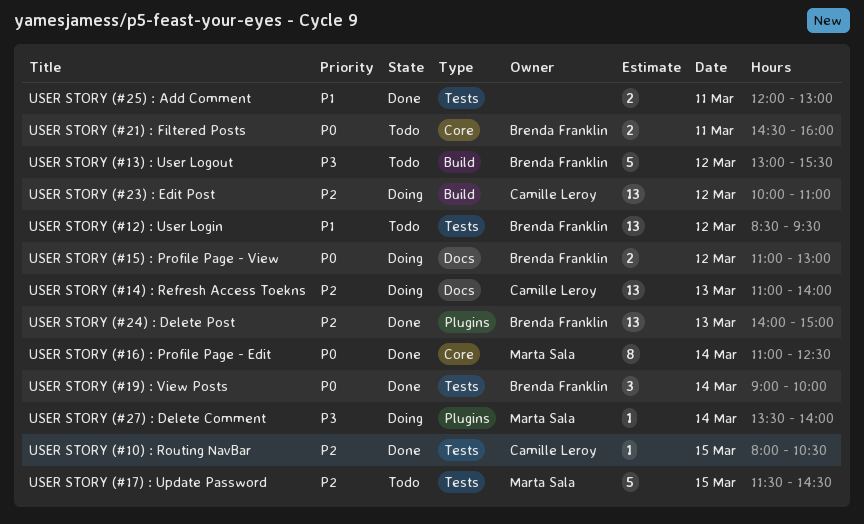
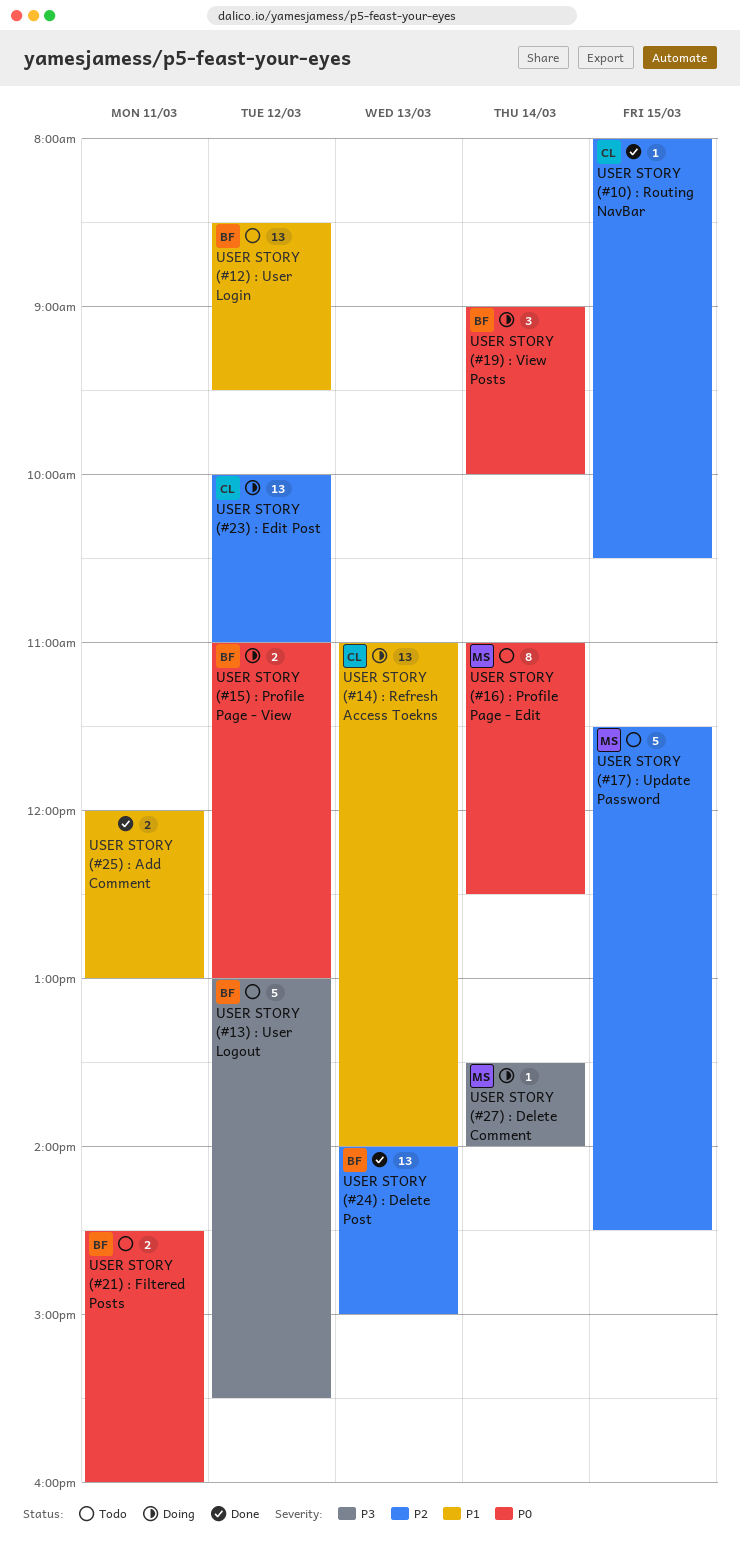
USER STORY (#14) : Refresh Access Toekns, priority: P2 -> P1
USER STORY (#16) : Profile Page - Edit, status: Done -> Todo
USER STORY (#19) : View Posts, status: Done -> Doing

